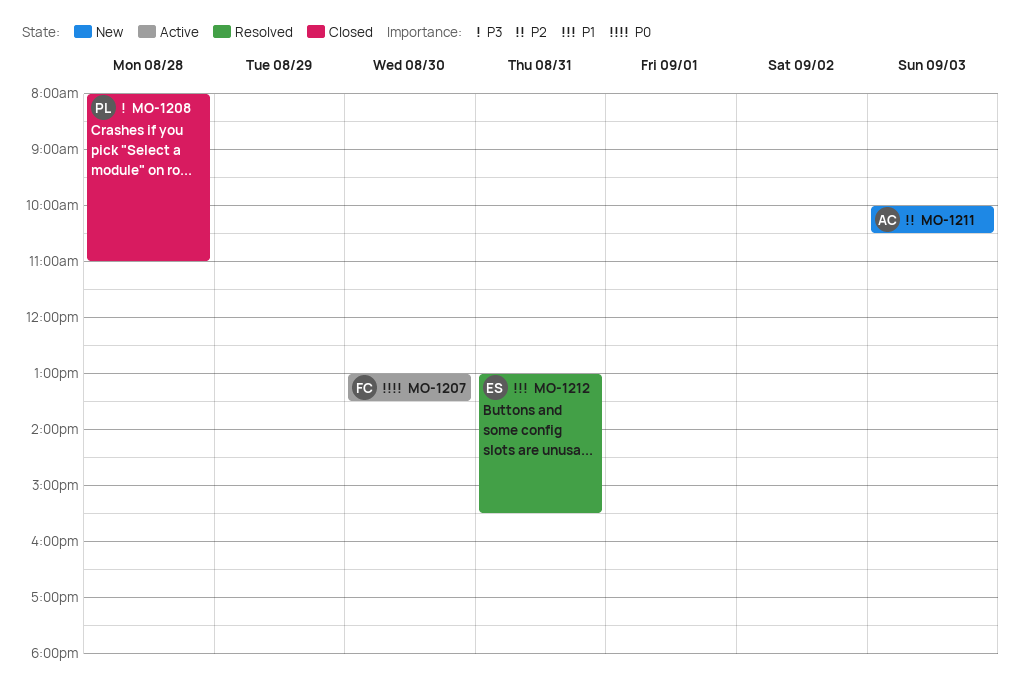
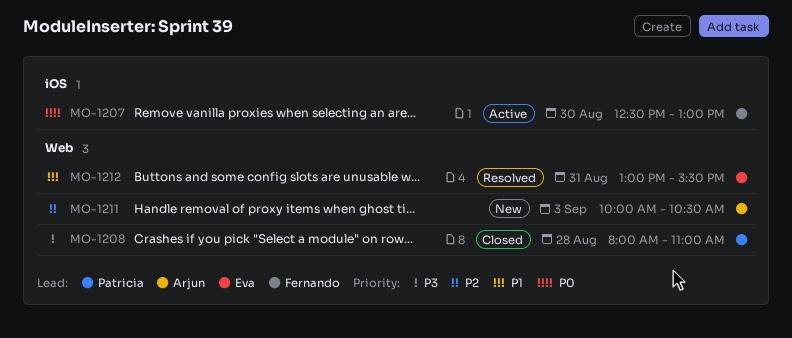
MO-1207, begins: 13:00 -> 12:30
MO-1207, ends: 13:30 -> 13:00

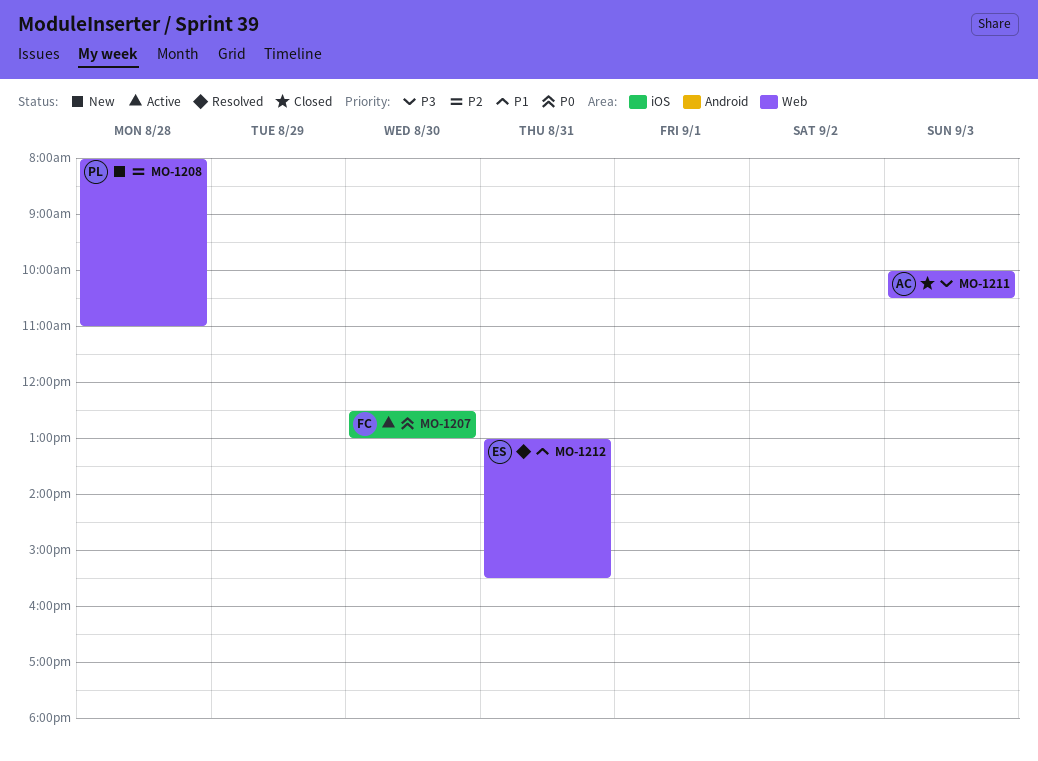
MO-1208, status: Closed -> New
MO-1208, priority: P3 -> P2
MO-1211, status: New -> Closed
MO-1211, priority: P2 -> P3

